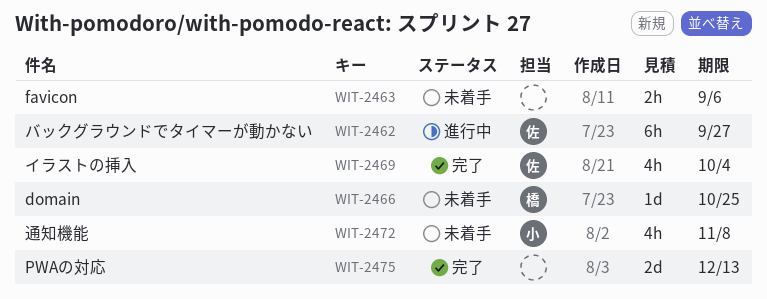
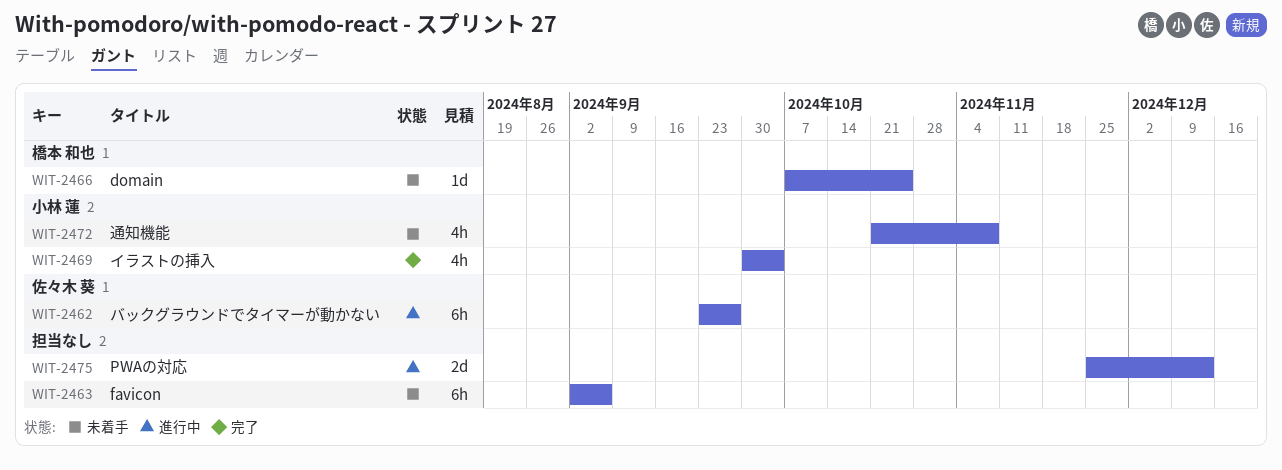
WIT-2463, estimate: 2h -> 6h
WIT-2469, owner: 佐々木 葵 -> 小林 蓮
WIT-2475, status: 完了 -> 進行中

